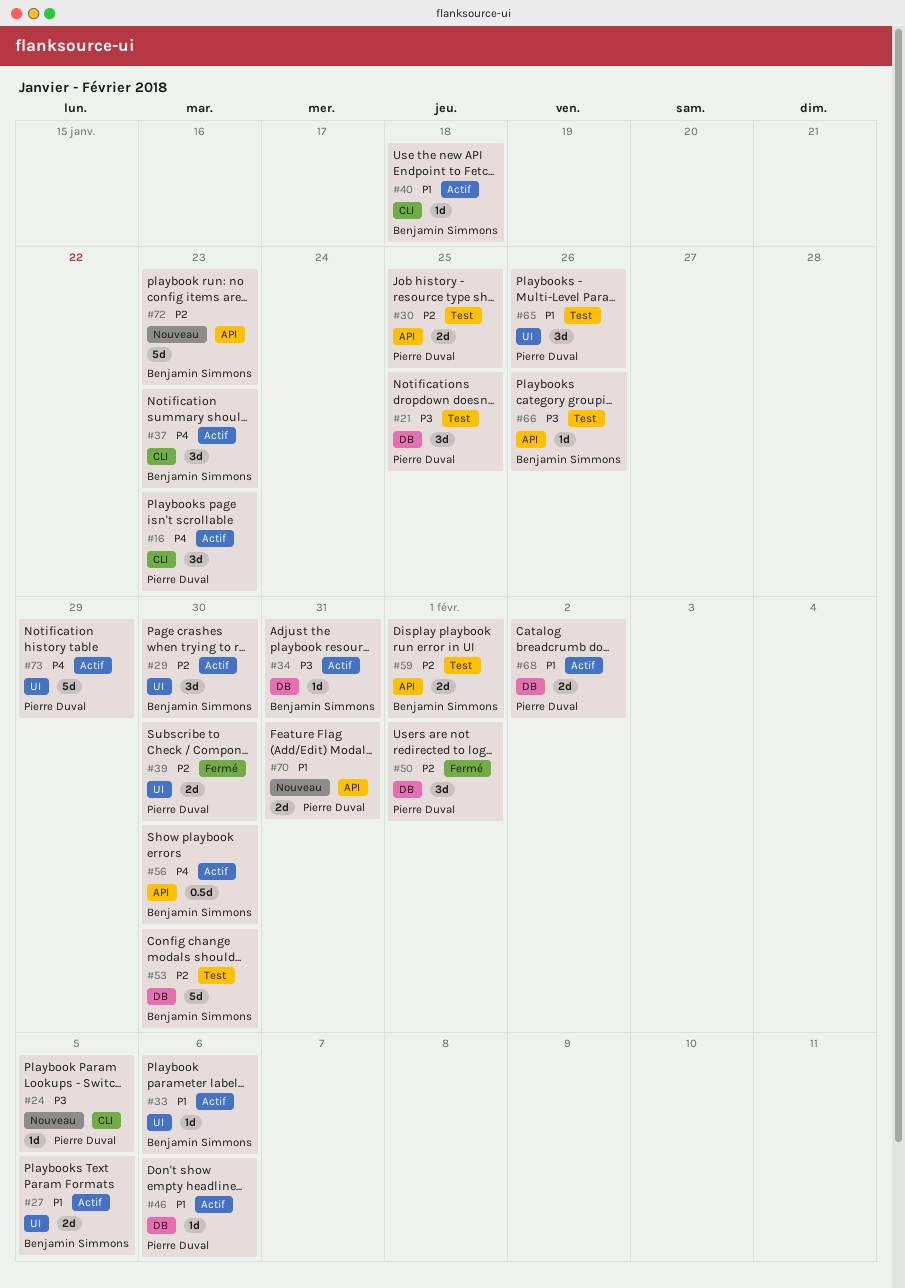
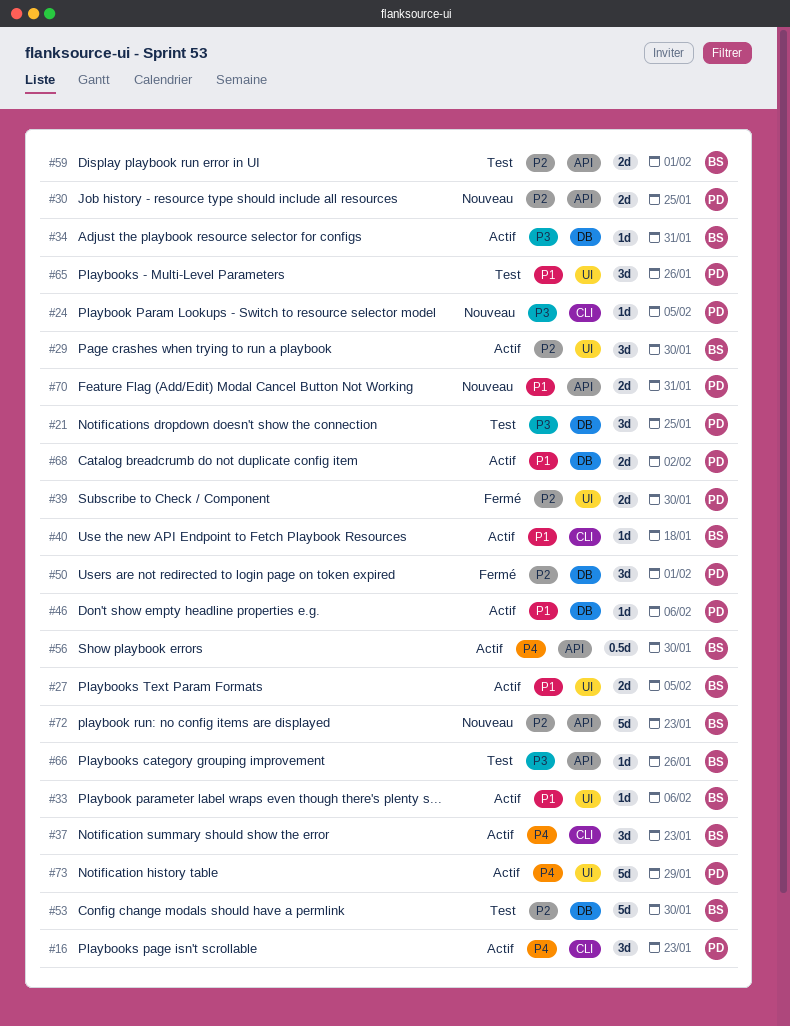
#30, status: Test -> Nouveau

